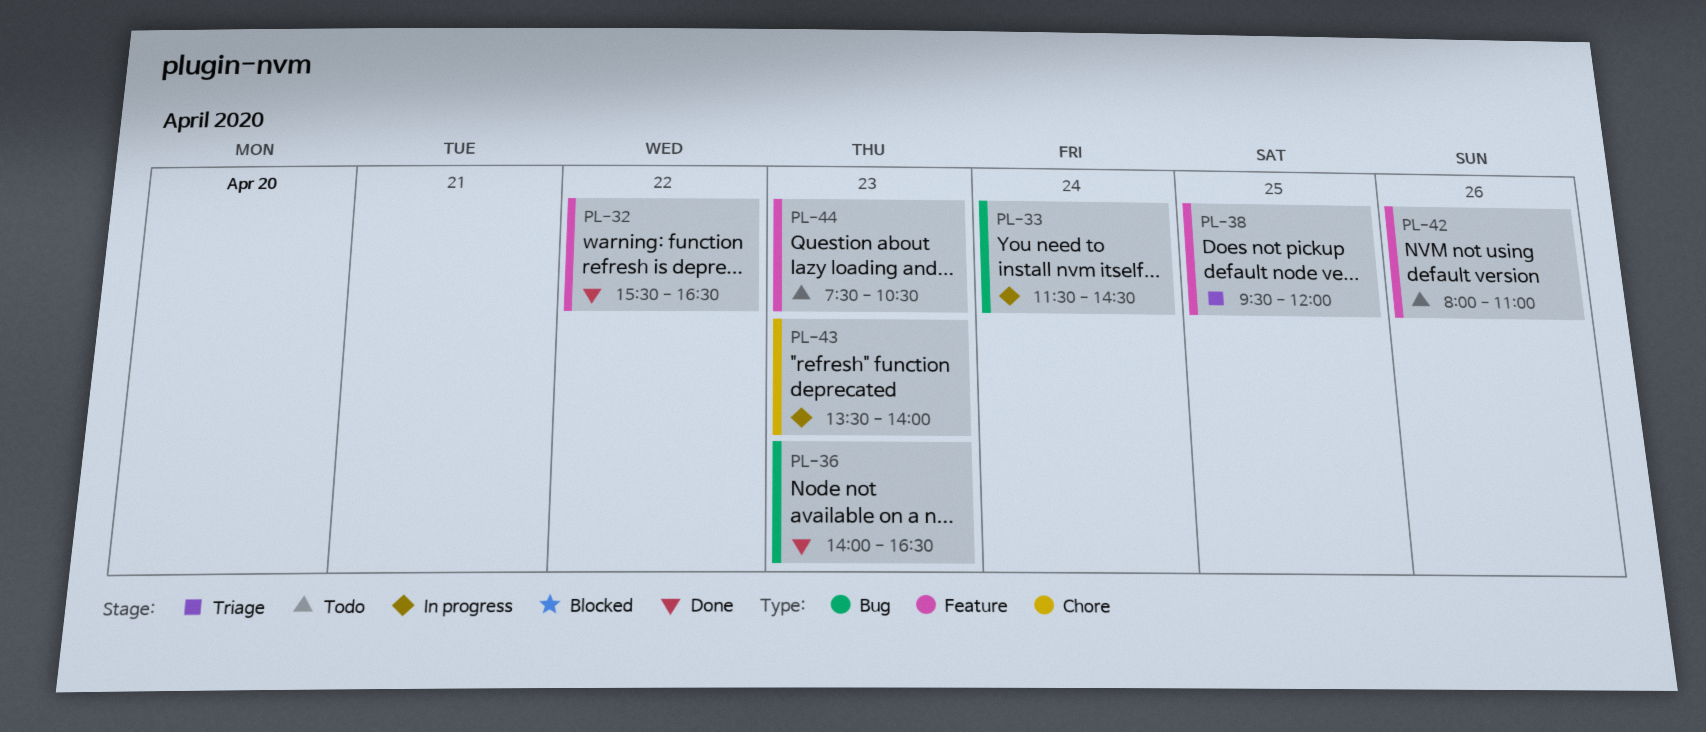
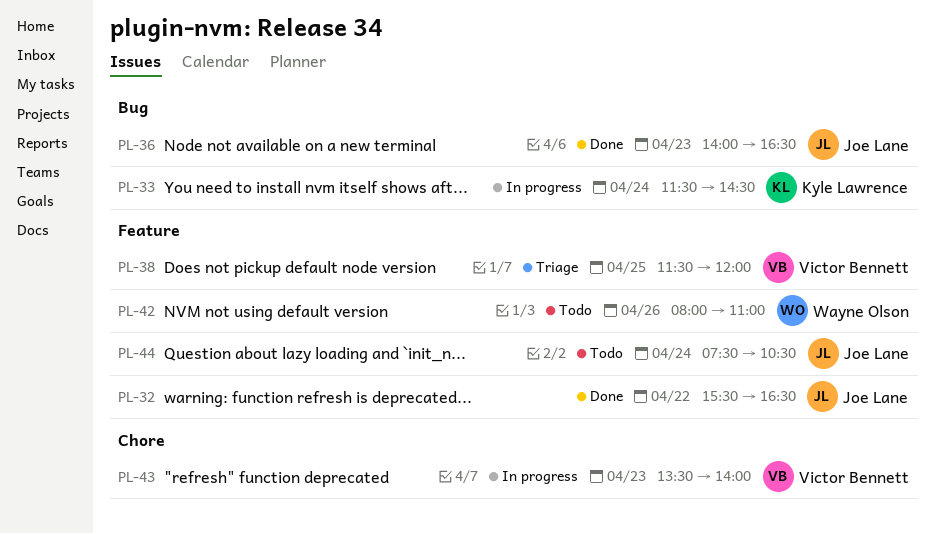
PL-38, begins: 09:30 -> 11:30
PL-44, day: Apr 23 -> Apr 24

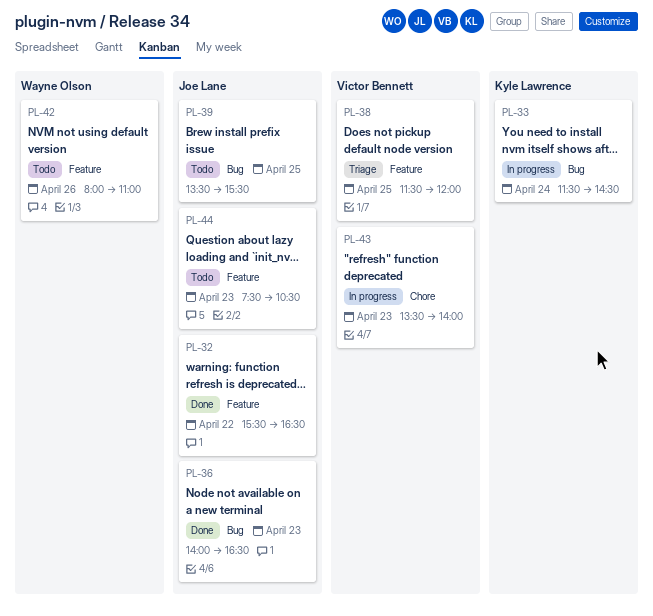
PL-39: none -> present
PL-44, day: Apr 24 -> Apr 23

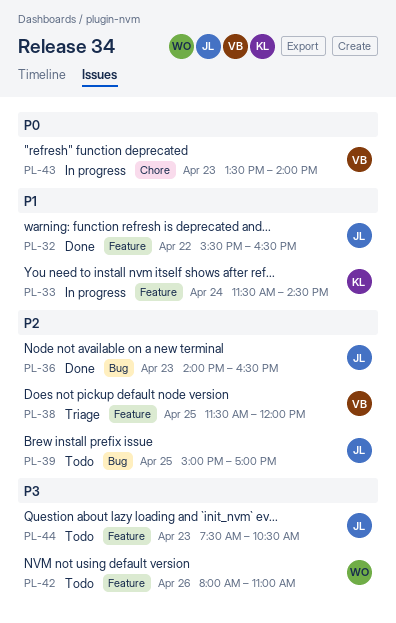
PL-33, label: Bug -> Feature
PL-39, begins: 13:30 -> 15:00
PL-39, ends: 15:30 -> 17:00

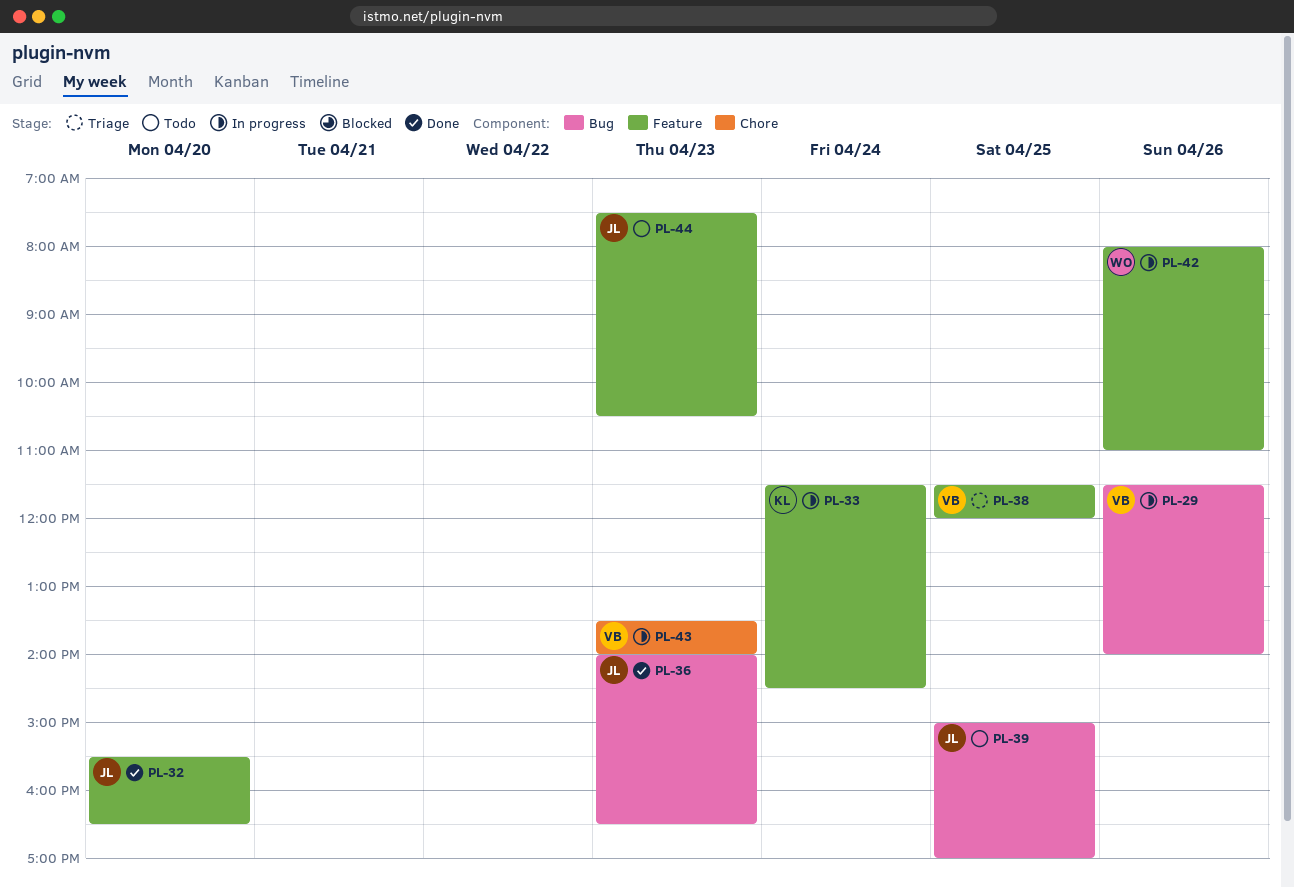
PL-29: none -> present
PL-32, day: Apr 22 -> Apr 20
PL-42, status: Todo -> In progress

